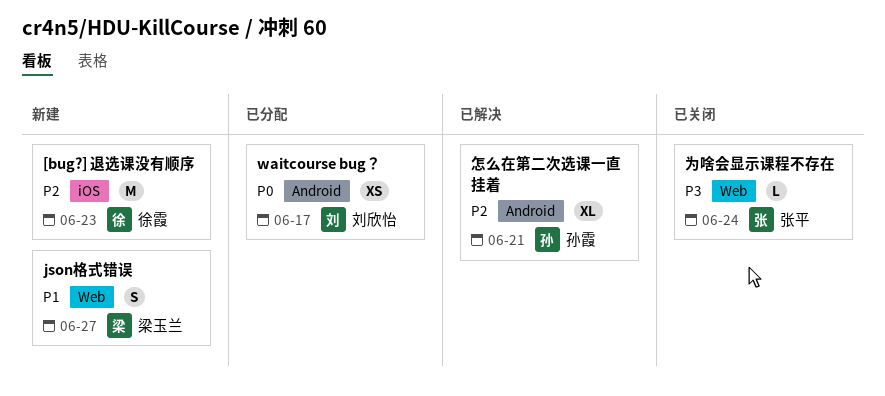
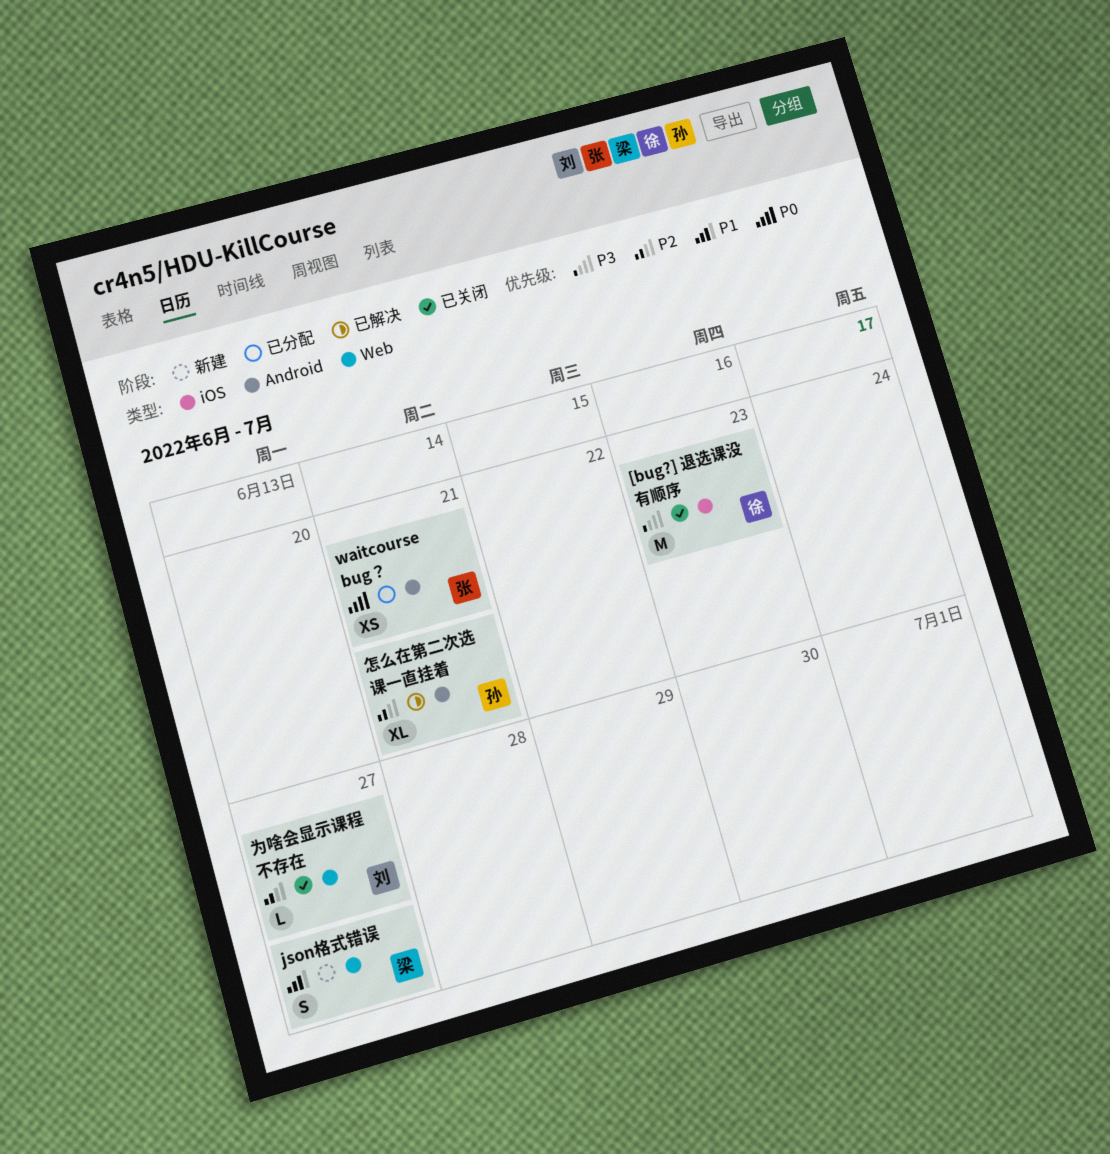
[bug?] 退选课没有顺序, status: 新建 -> 已关闭
[bug?] 退选课没有顺序, priority: P2 -> P3
waitcourse bug？, owner: 刘欣怡 -> 张平
waitcourse bug？, due: Jun 17 -> Jun 21
为啥会显示课程不存在, owner: 张平 -> 刘欣怡
为啥会显示课程不存在, priority: P3 -> P2
为啥会显示课程不存在, due: Jun 24 -> Jun 27

